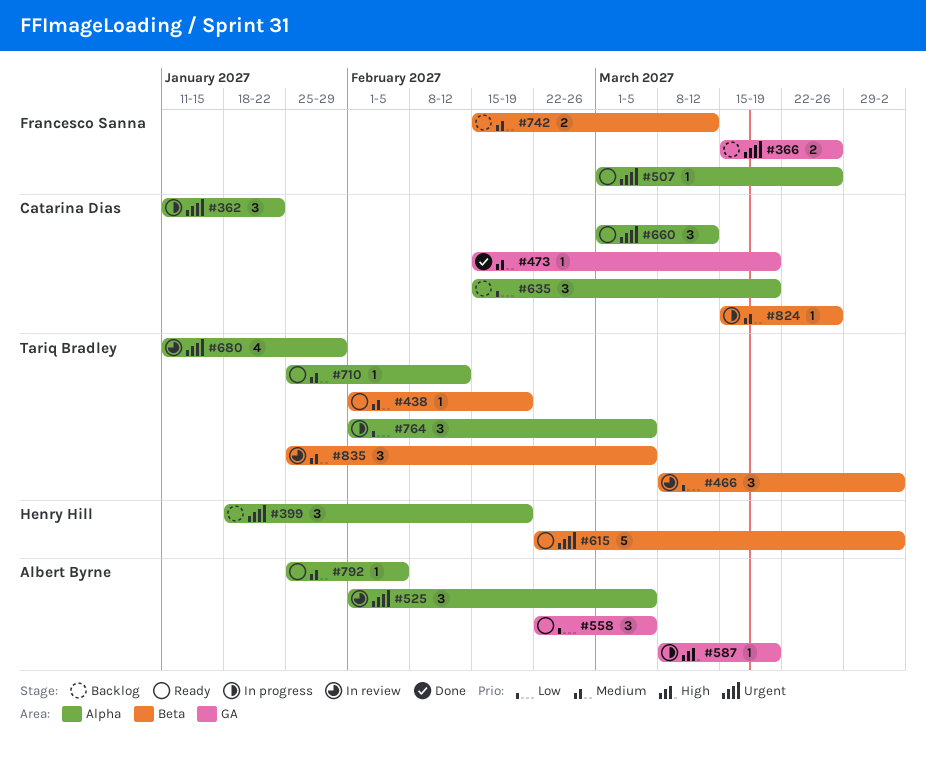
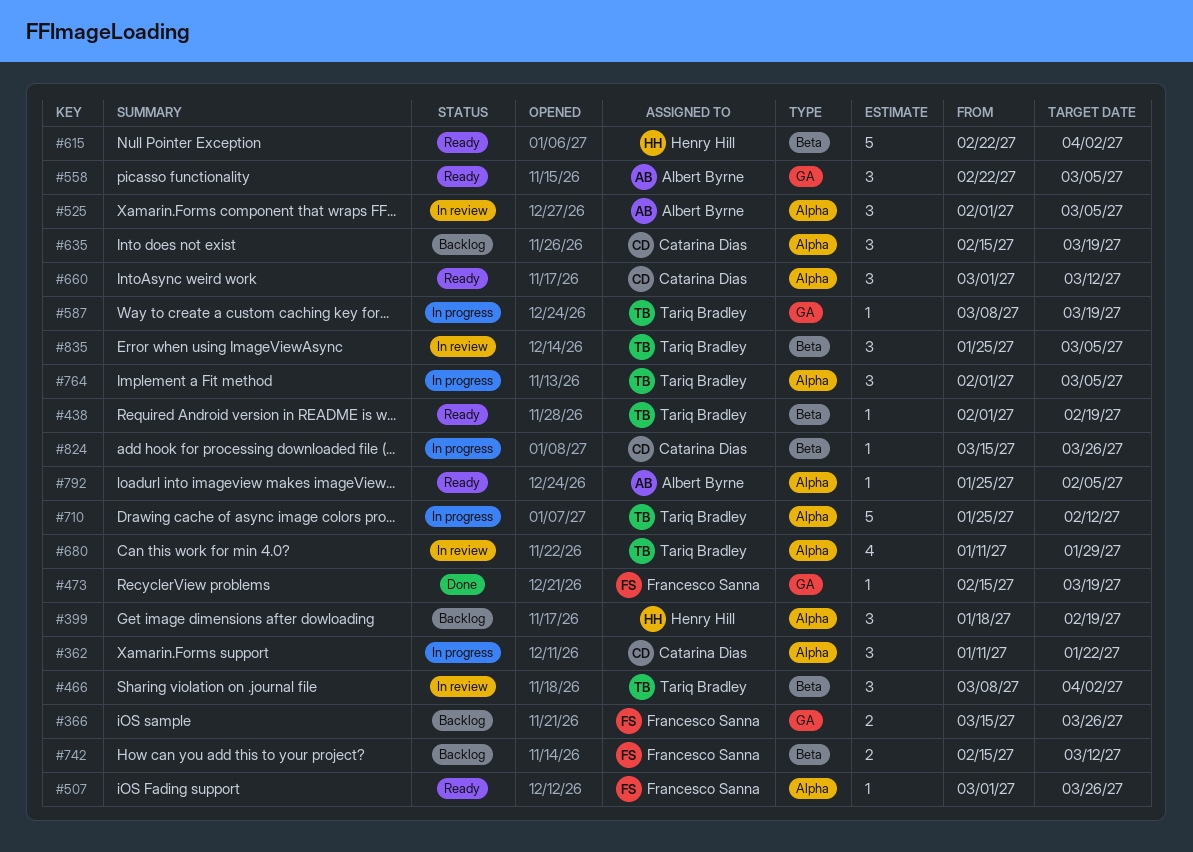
#473, owner: Catarina Dias -> Francesco Sanna
#587, owner: Albert Byrne -> Tariq Bradley
#710, status: Ready -> In progress
#710, estimate: 1 -> 5

